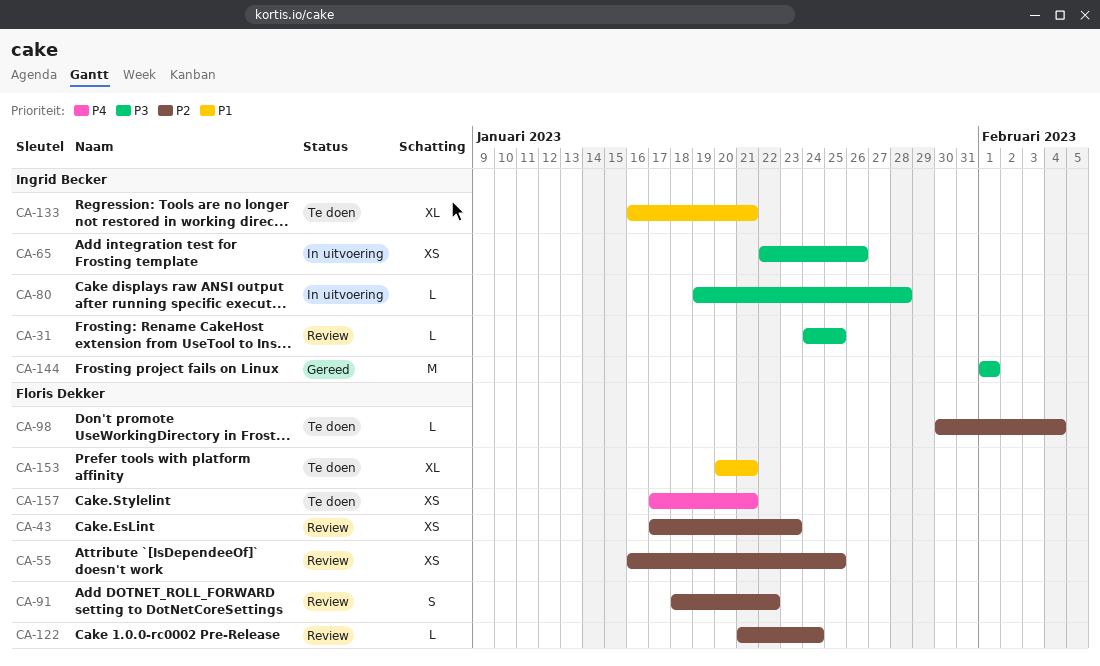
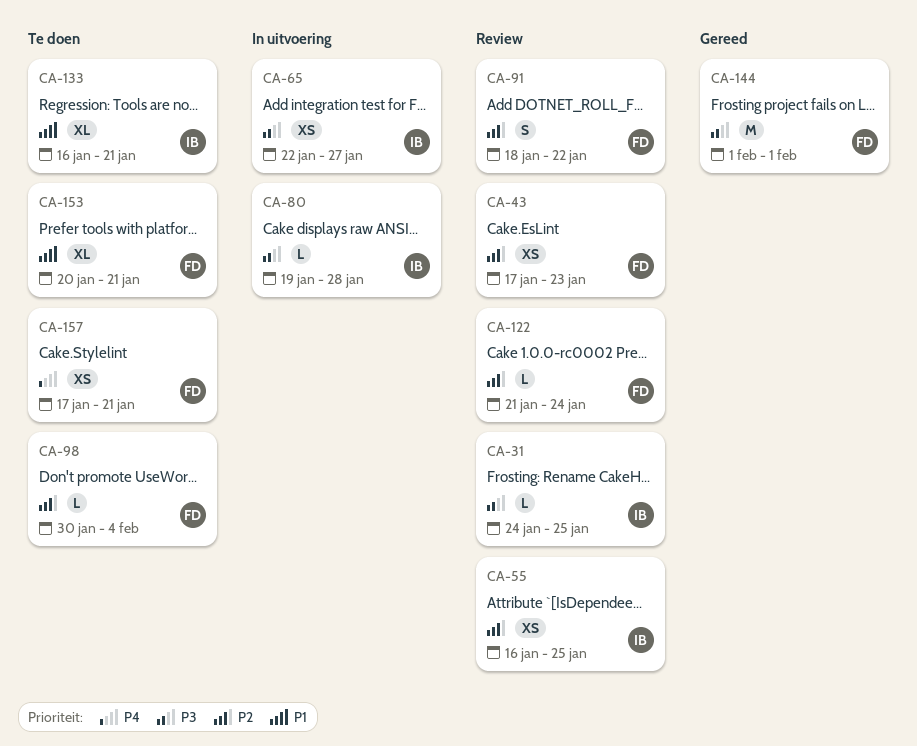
CA-55, owner: Floris Dekker -> Ingrid Becker
CA-65, due: Jan 26 -> Jan 27
CA-144, owner: Ingrid Becker -> Floris Dekker

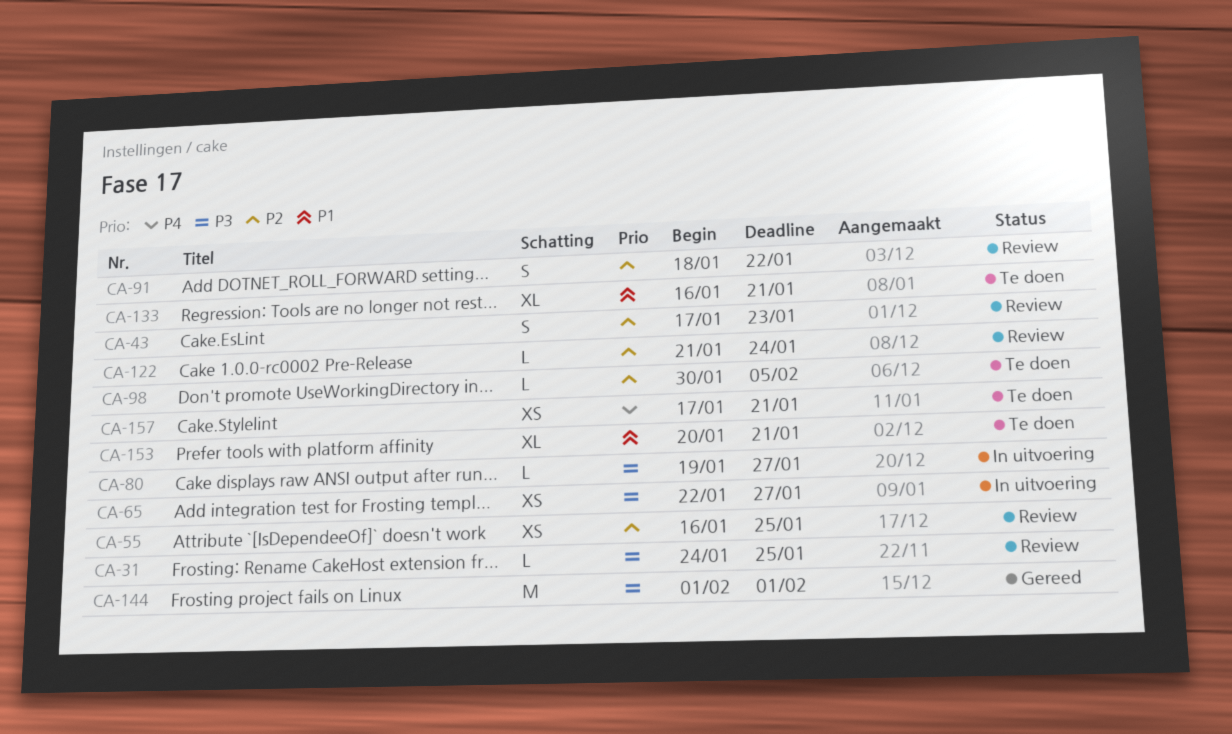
CA-43, estimate: XS -> S
CA-80, due: Jan 28 -> Jan 27
CA-98, due: Feb 4 -> Feb 5

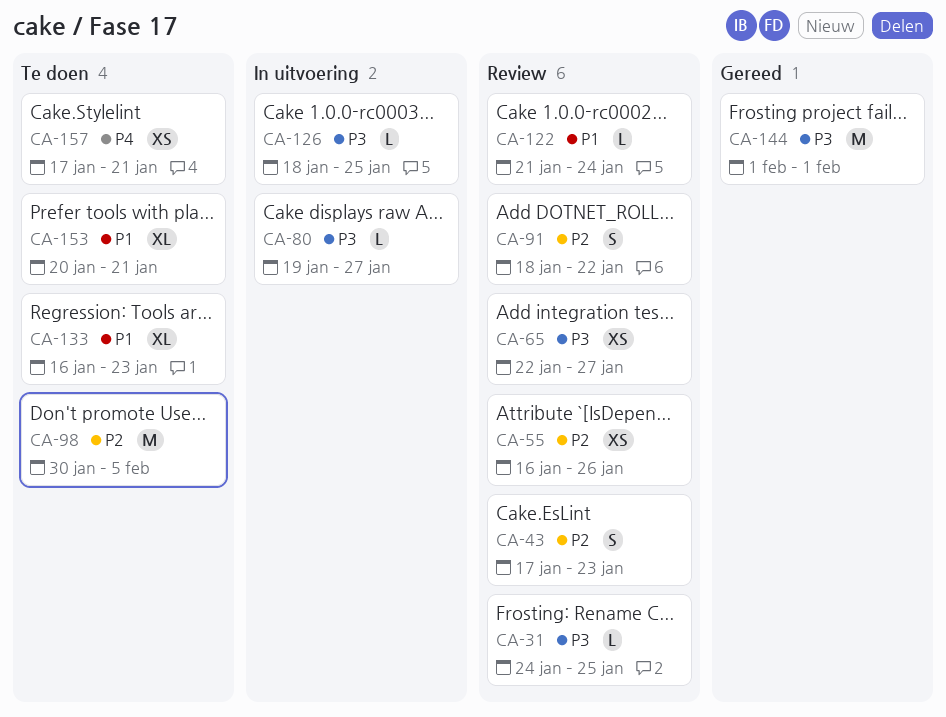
CA-55, due: Jan 25 -> Jan 26
CA-65, status: In uitvoering -> Review
CA-98, estimate: L -> M
CA-122, priority: P2 -> P1
CA-126: none -> present
CA-133, due: Jan 21 -> Jan 23

